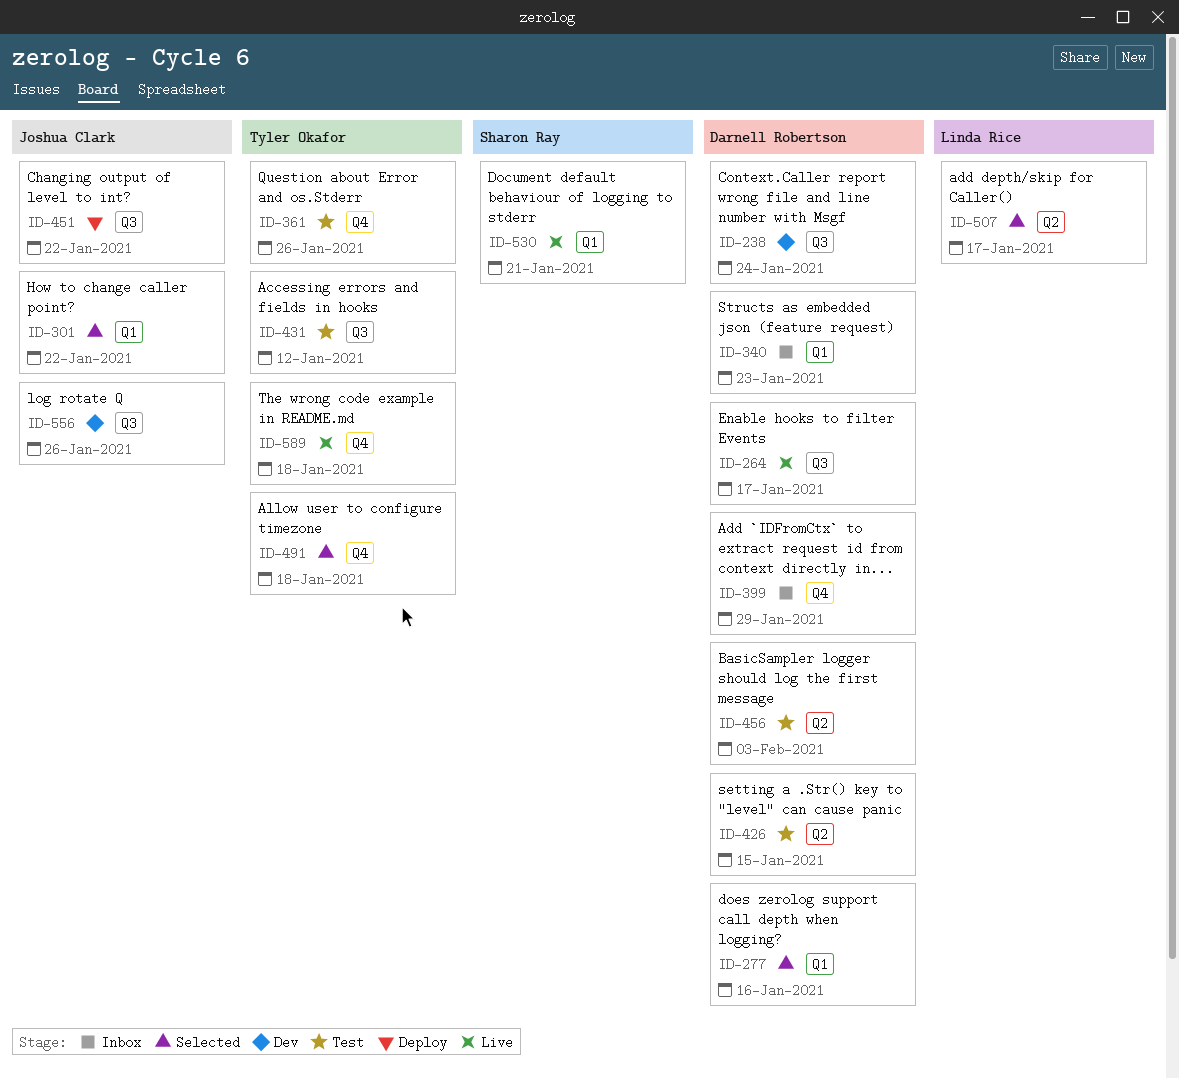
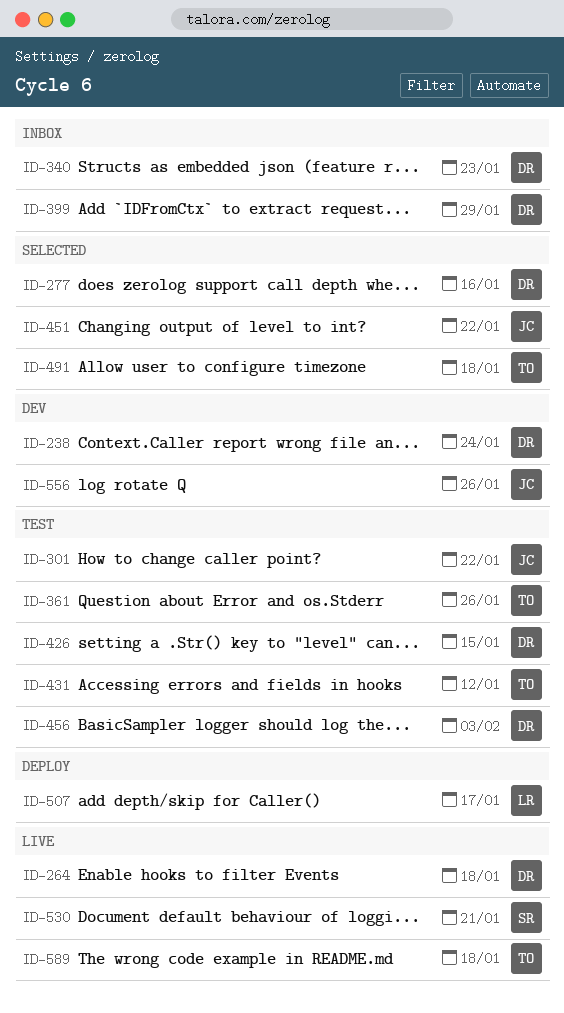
ID-264, due: Jan 17 -> Jan 18
ID-301, status: Selected -> Test
ID-451, status: Deploy -> Selected
ID-507, status: Selected -> Deploy

